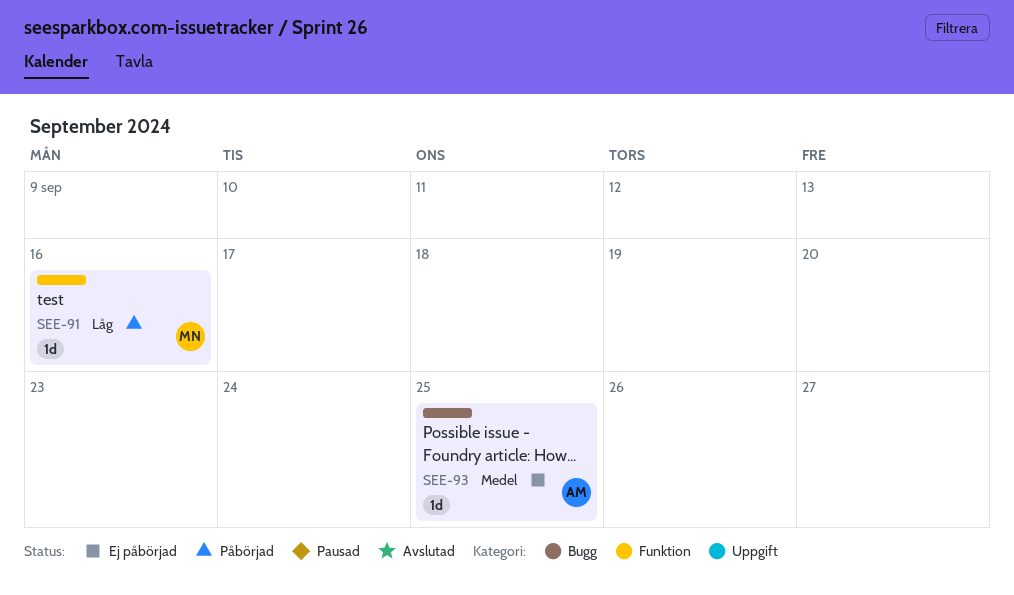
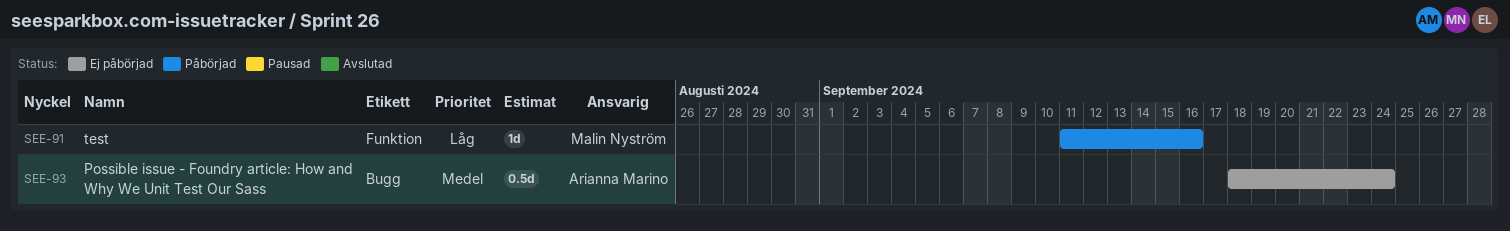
SEE-93, estimate: 1d -> 0.5d
SEE-93, due: Sep 25 -> Sep 24

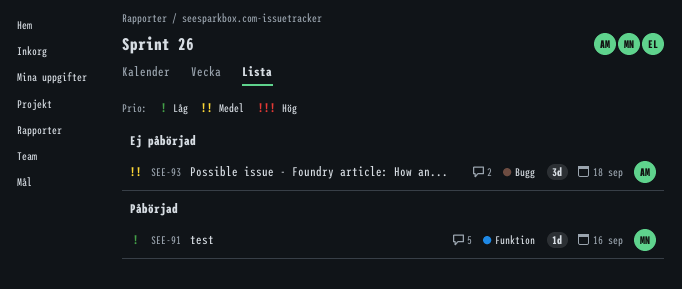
SEE-93, estimate: 0.5d -> 3d
SEE-93, due: Sep 24 -> Sep 18

